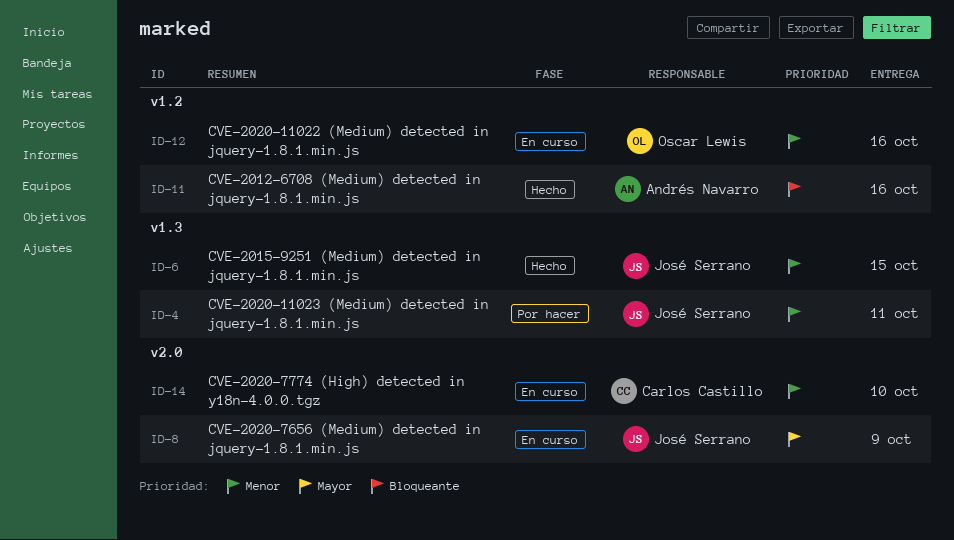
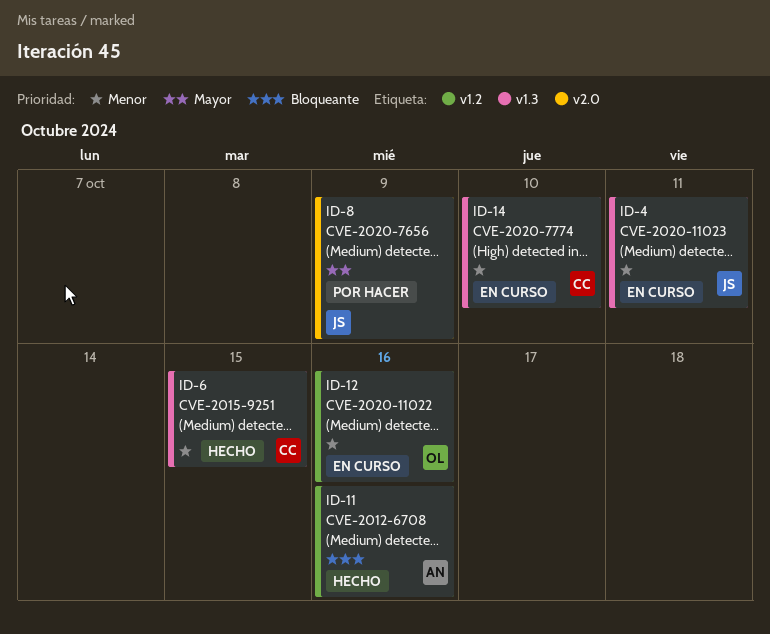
ID-4, status: Por hacer -> En curso
ID-6, owner: José Serrano -> Carlos Castillo
ID-8, status: En curso -> Por hacer
ID-14, label: v2.0 -> v1.3

